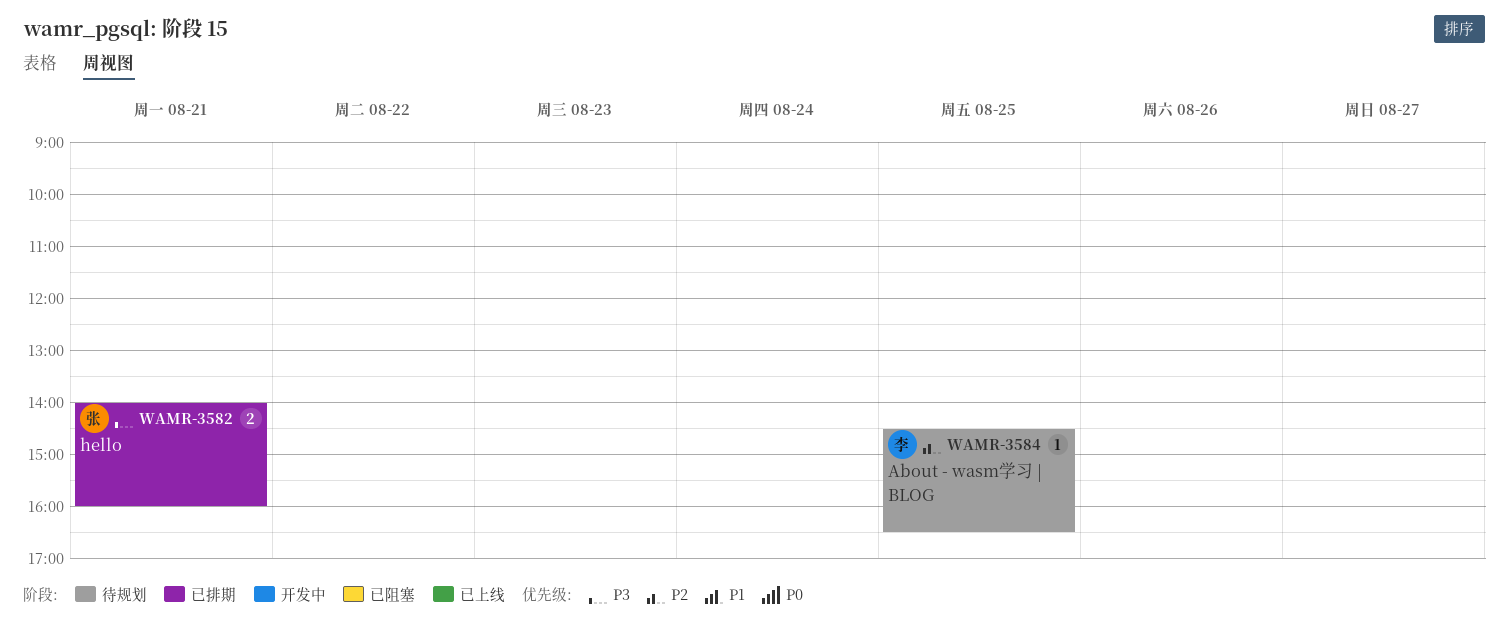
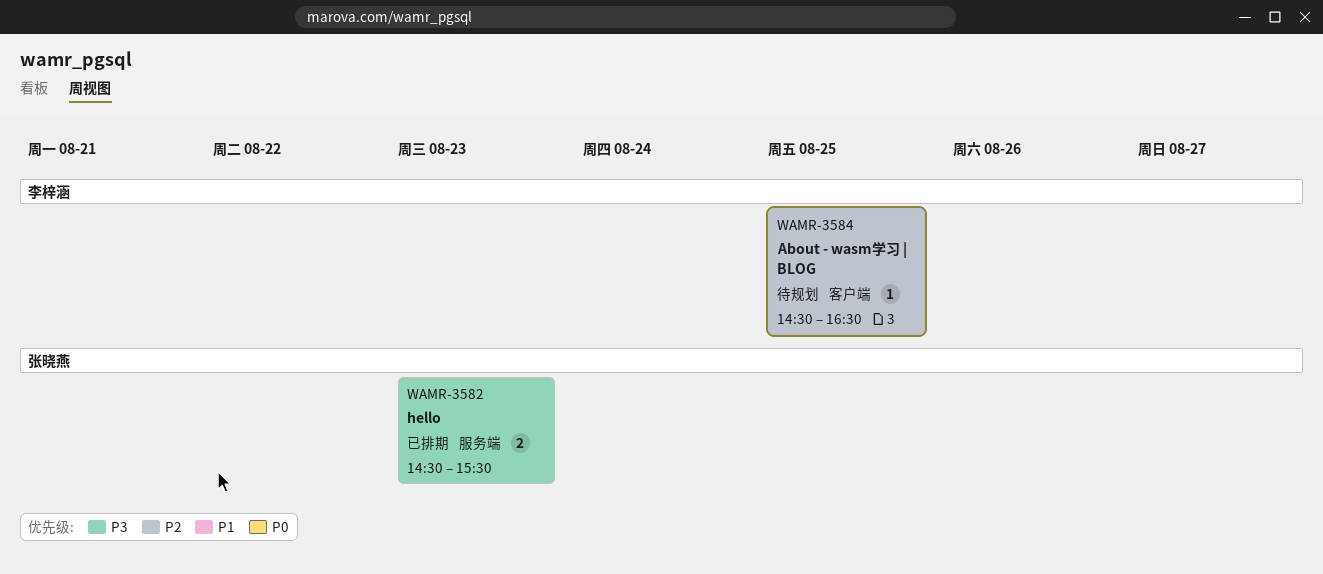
WAMR-3582, day: Aug 21 -> Aug 23
WAMR-3582, begins: 14:00 -> 14:30
WAMR-3582, ends: 16:00 -> 15:30

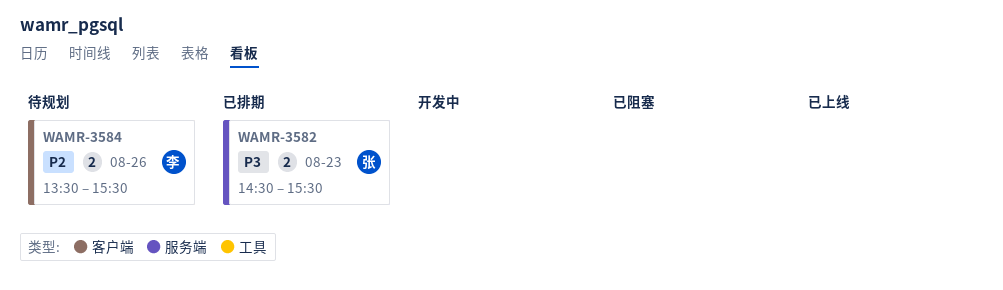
WAMR-3584, estimate: 1 -> 2
WAMR-3584, day: Aug 25 -> Aug 26
WAMR-3584, begins: 14:30 -> 13:30
WAMR-3584, ends: 16:30 -> 15:30

